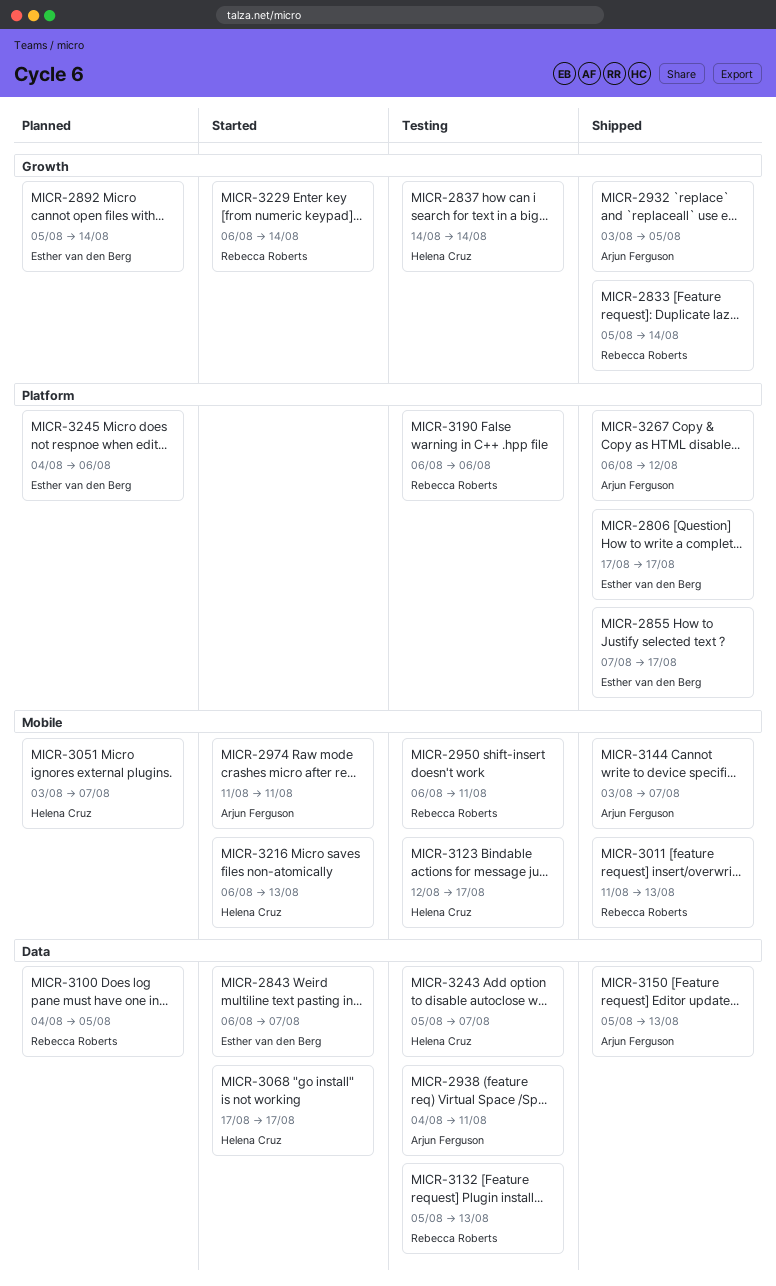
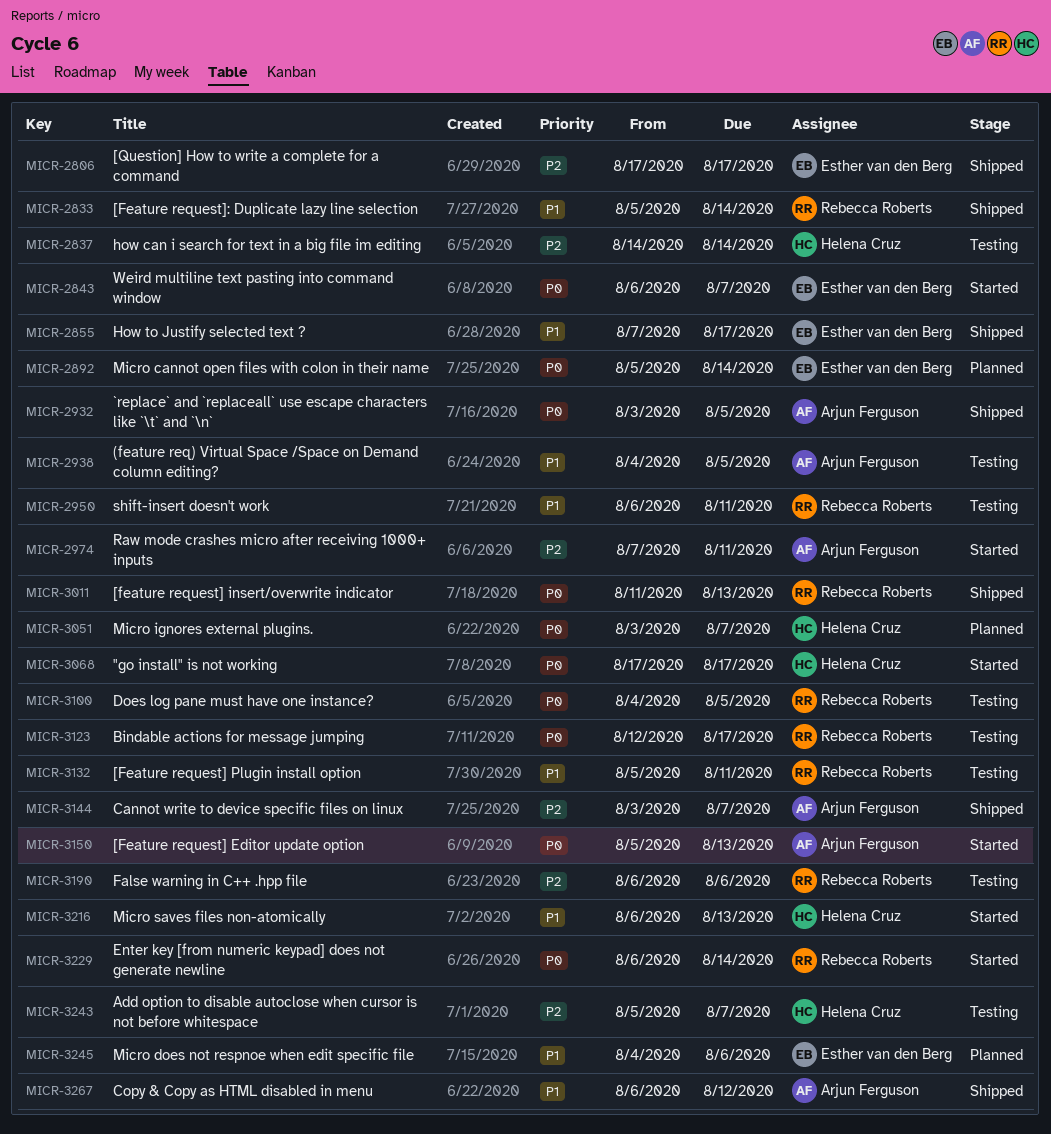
MICR-2938, due: Aug 11 -> Aug 5
MICR-2974, start: Aug 11 -> Aug 7
MICR-3100, status: Planned -> Testing
MICR-3123, owner: Helena Cruz -> Rebecca Roberts
MICR-3132, due: Aug 13 -> Aug 11
MICR-3150, status: Shipped -> Started

